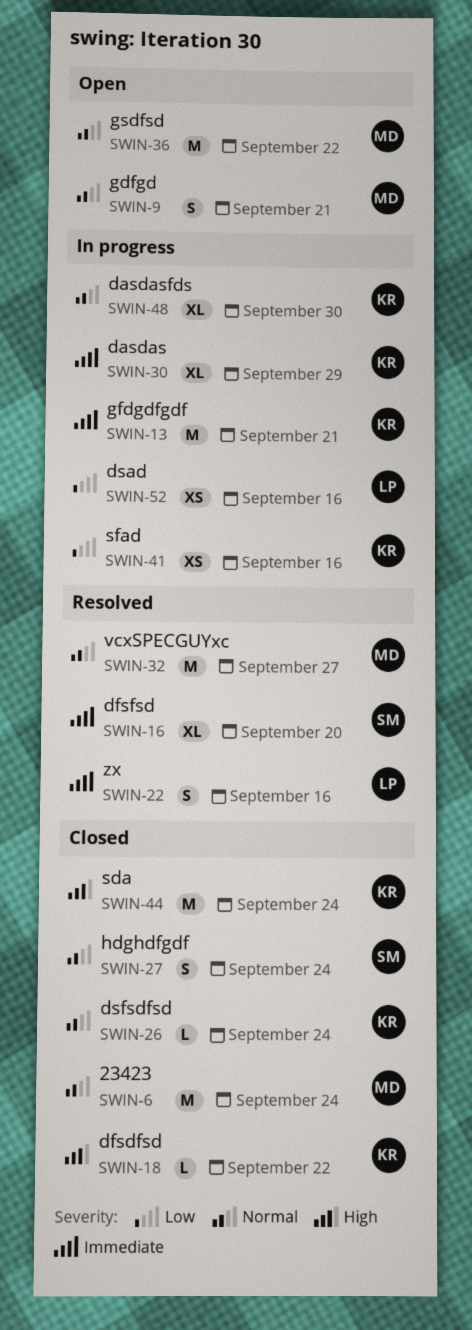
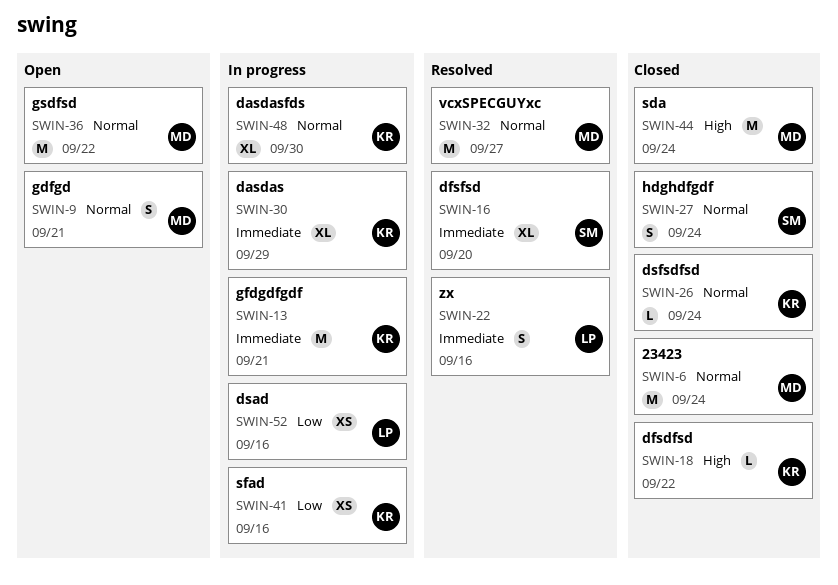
SWIN-44, owner: KR -> MD

